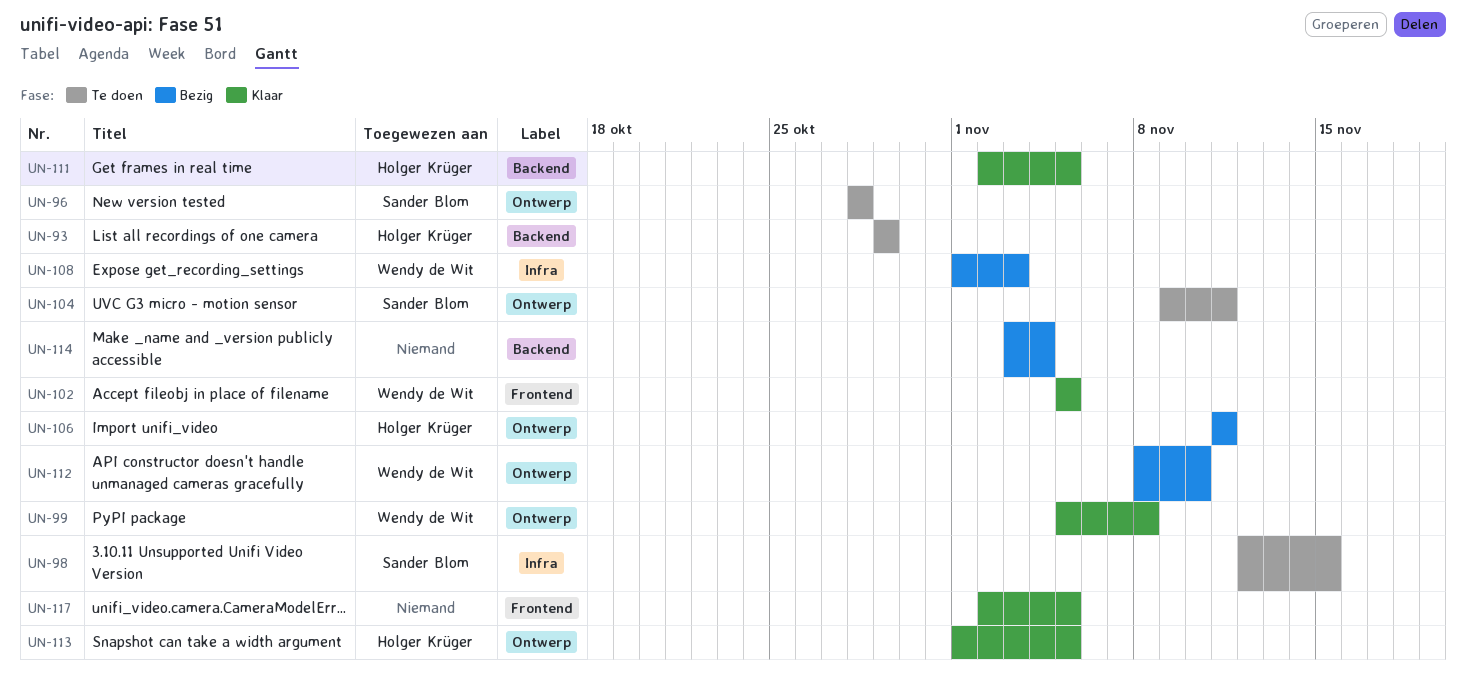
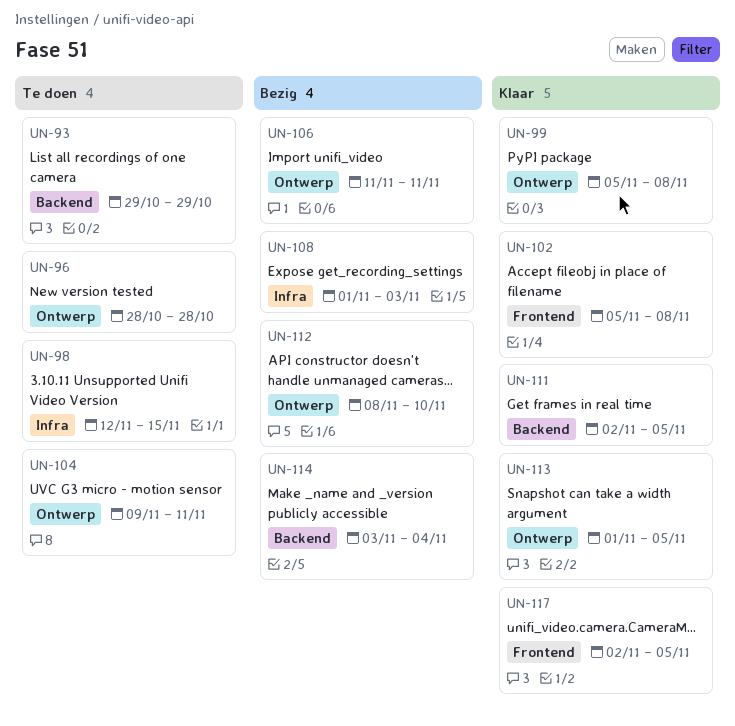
UN-102, due: Nov 5 -> Nov 8

